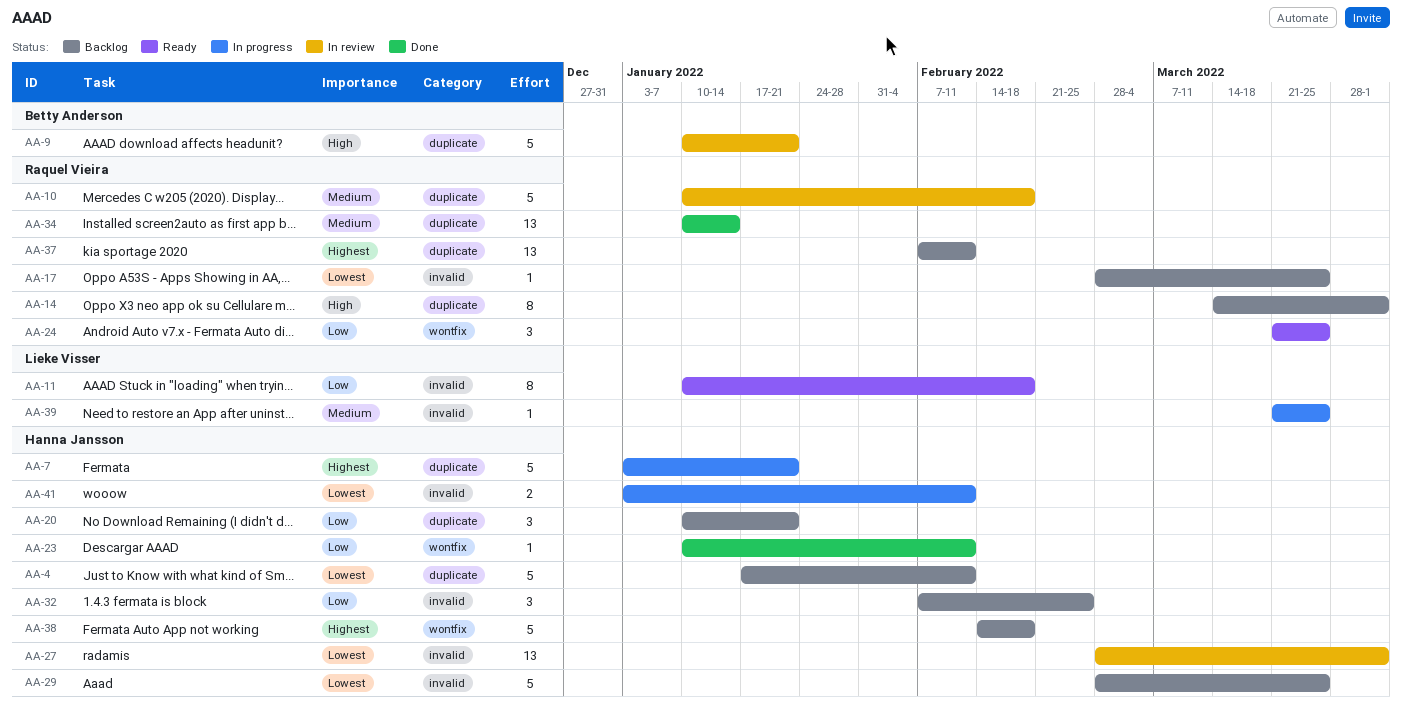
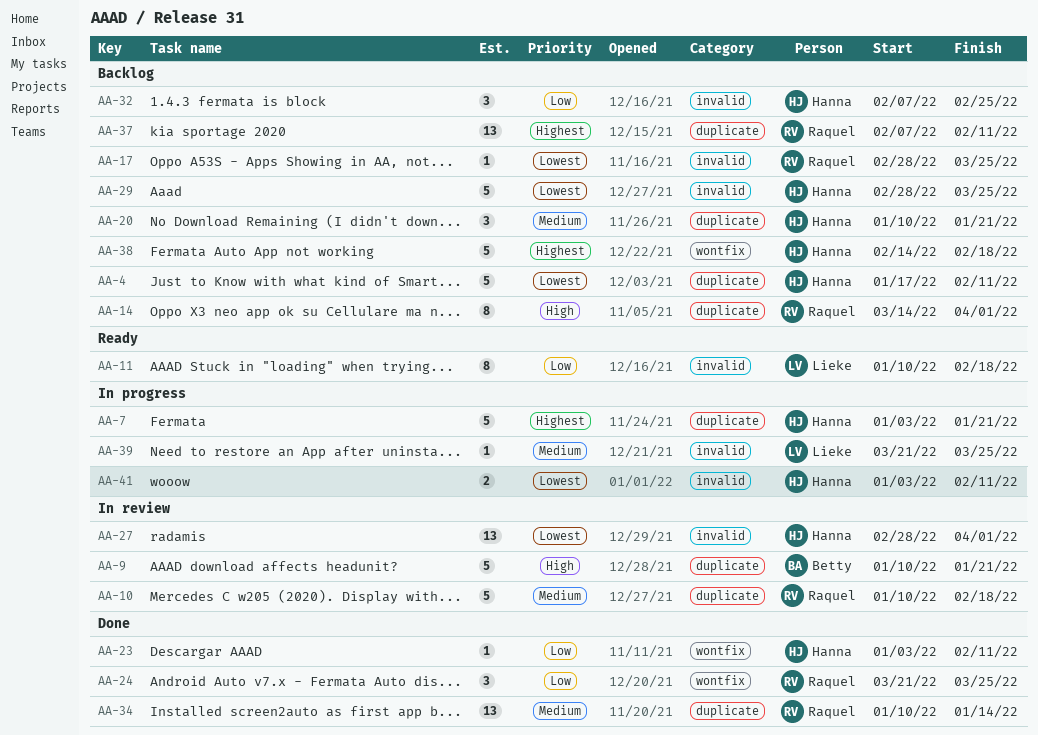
AA-20, priority: Low -> Medium
AA-23, start: Jan 10 -> Jan 3
AA-24, status: Ready -> Done

